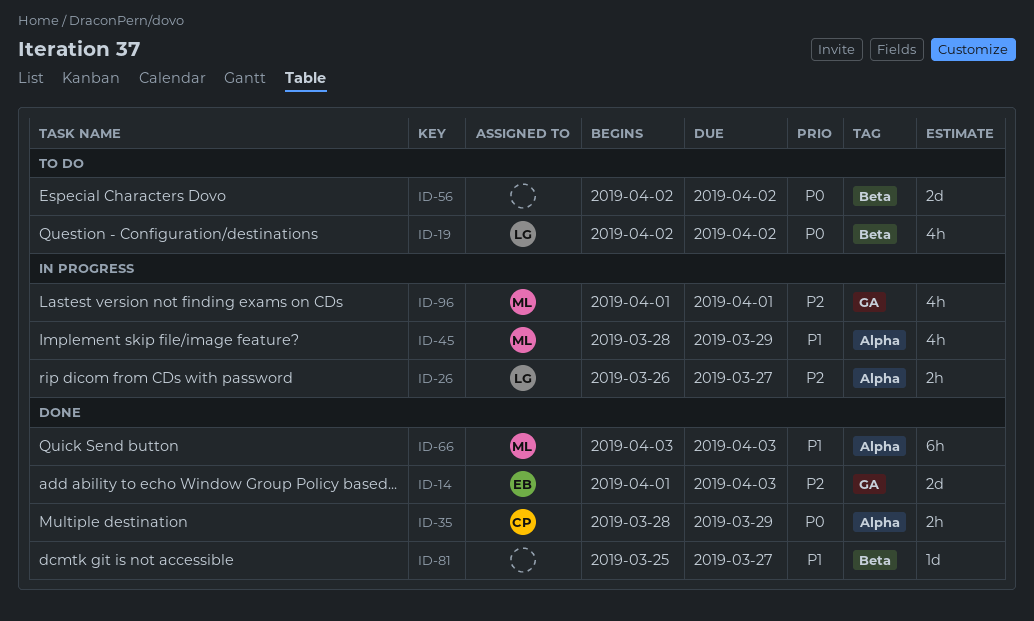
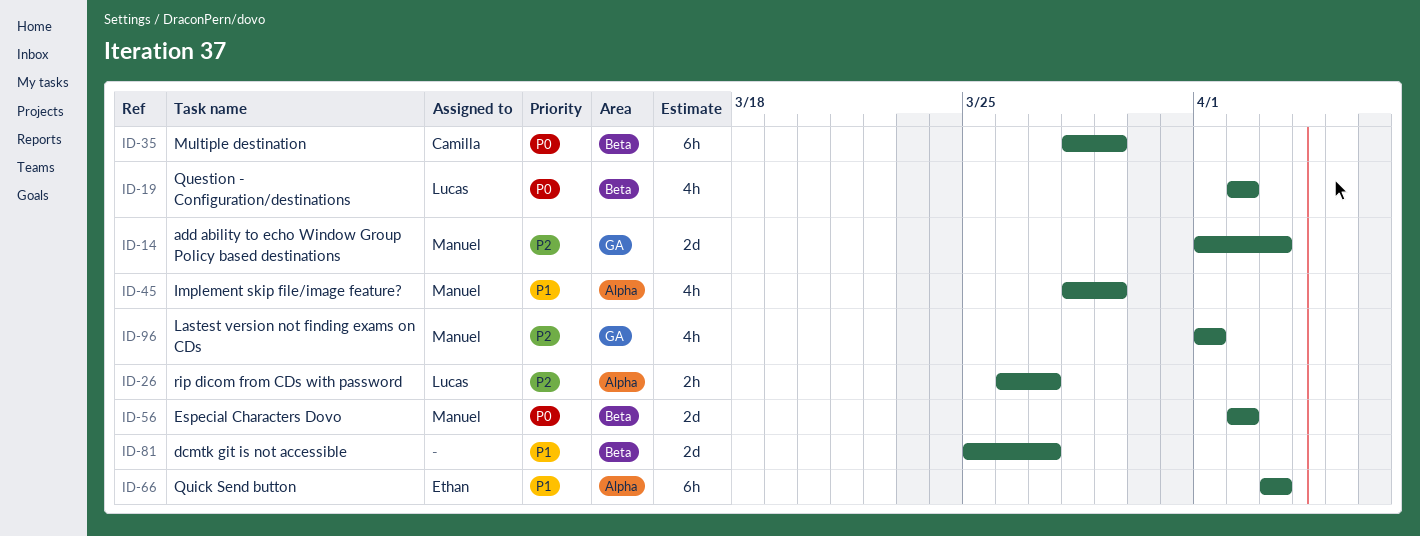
ID-14, owner: Ethan -> Manuel
ID-35, label: Alpha -> Beta
ID-35, estimate: 2h -> 6h
ID-56, owner: none -> Manuel
ID-66, owner: Manuel -> Ethan
ID-81, estimate: 1d -> 2d

